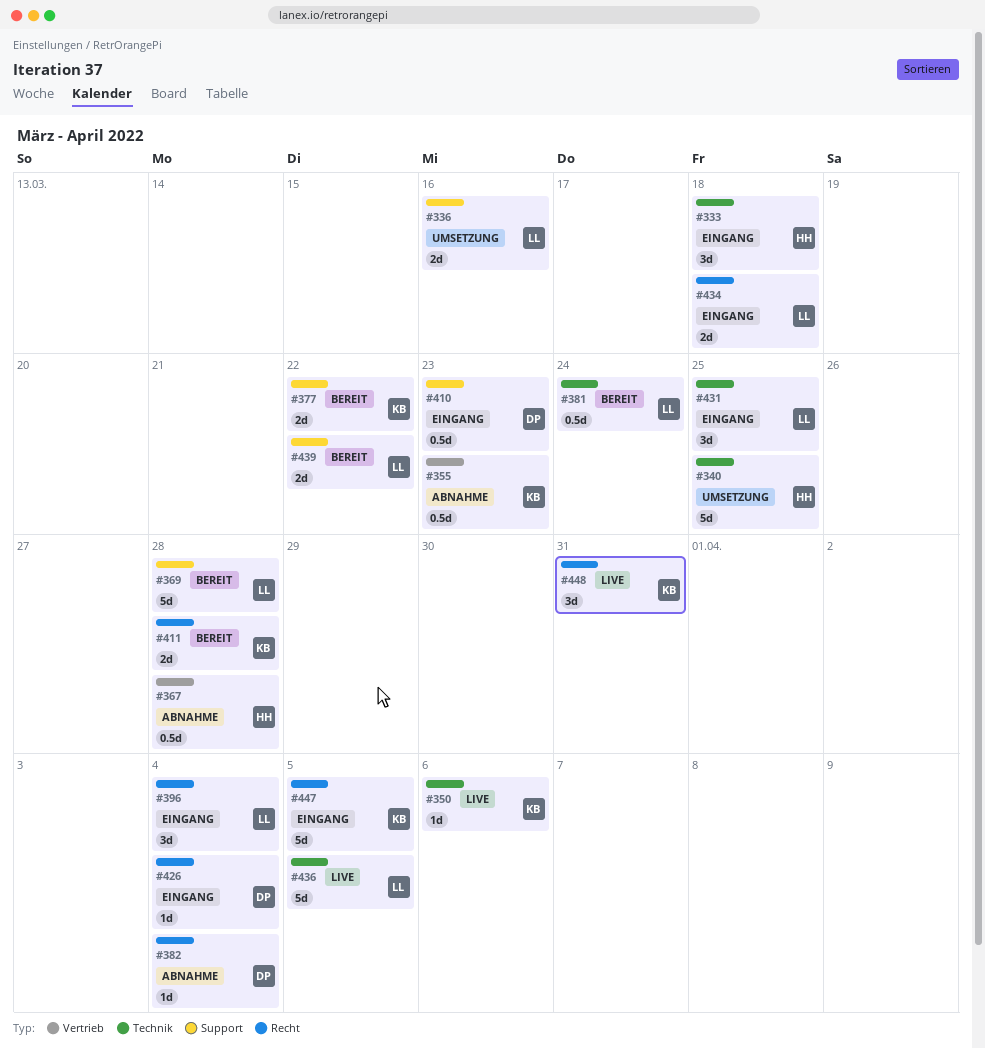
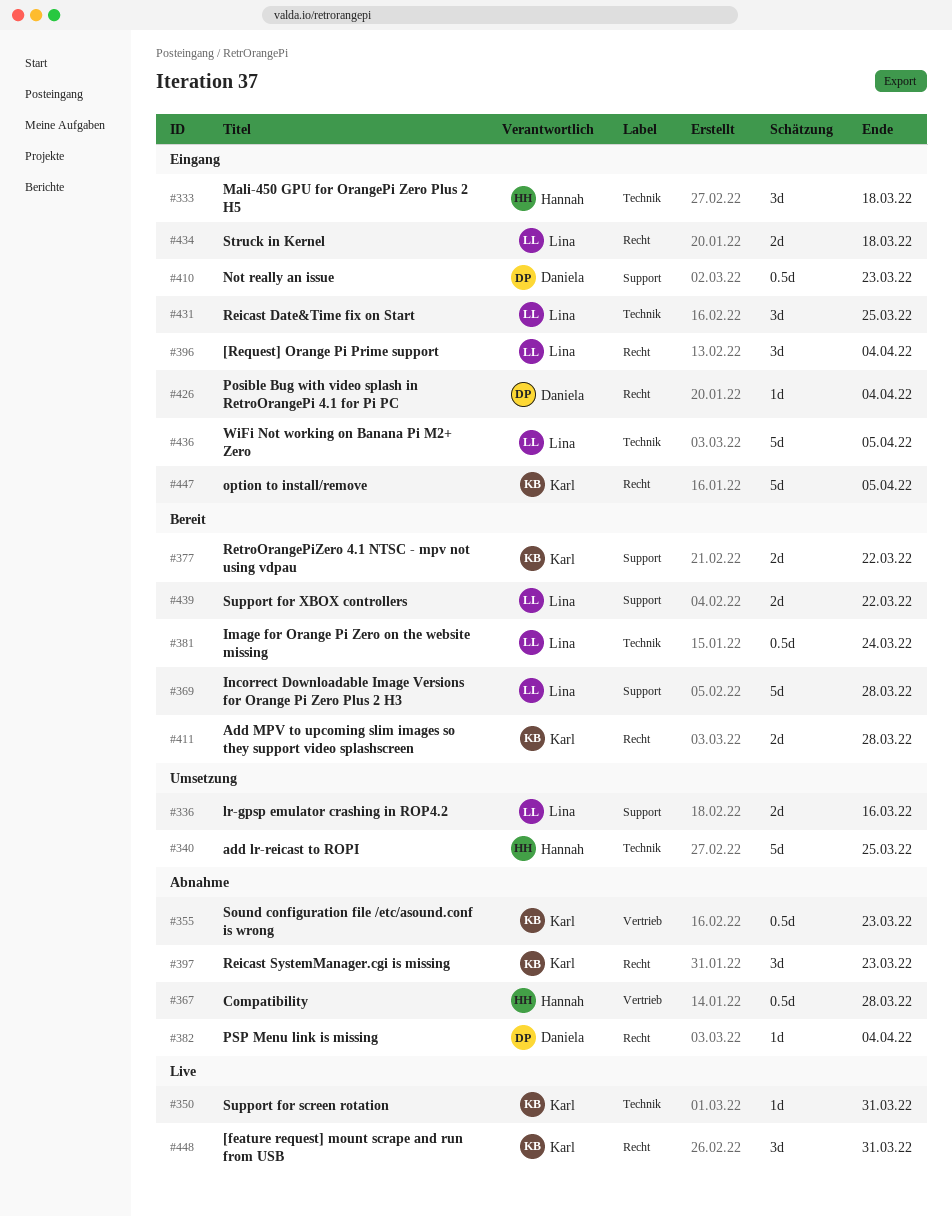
#350, due: Apr 6 -> Mar 31
#397: none -> present
#436, status: Live -> Eingang

